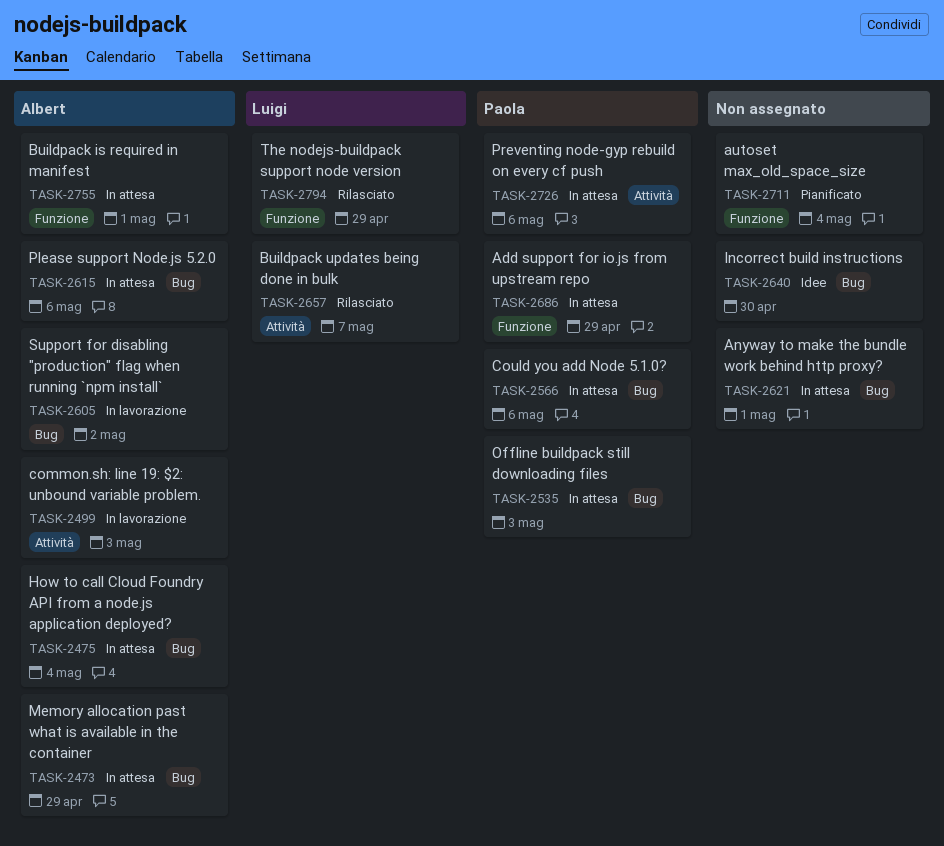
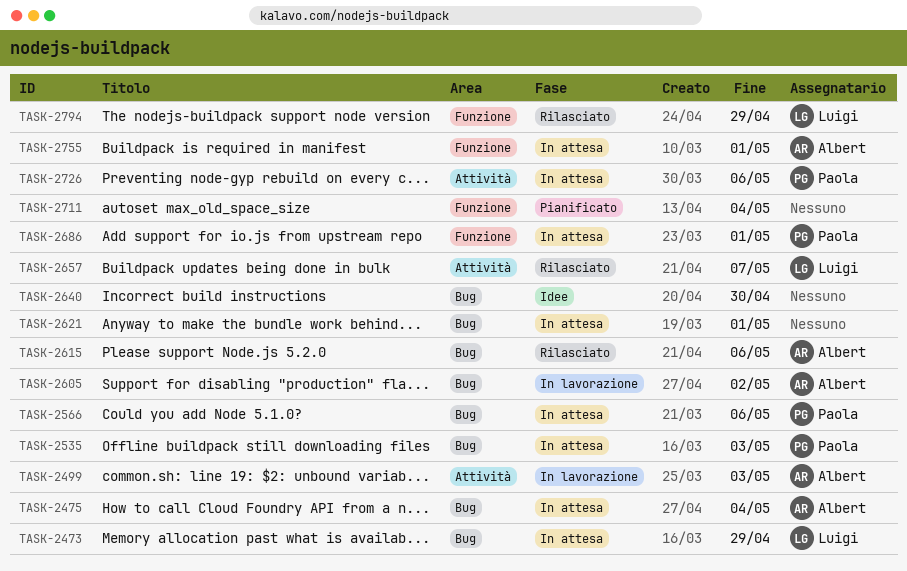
TASK-2473, owner: Albert -> Luigi
TASK-2615, status: In attesa -> Rilasciato
TASK-2686, due: Apr 29 -> May 1

